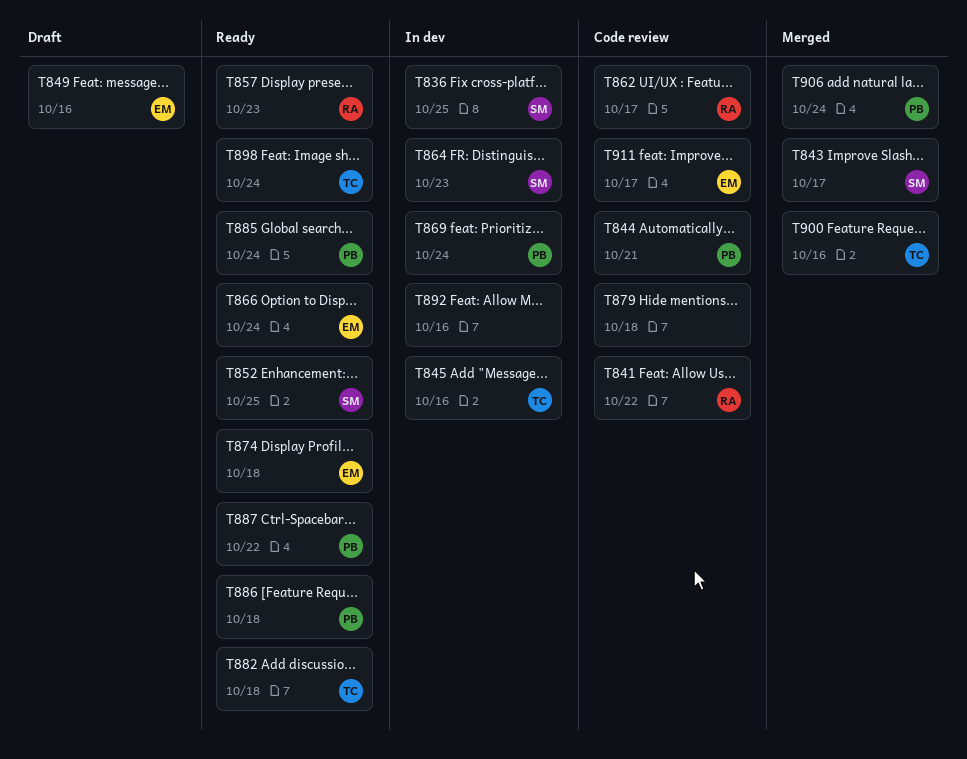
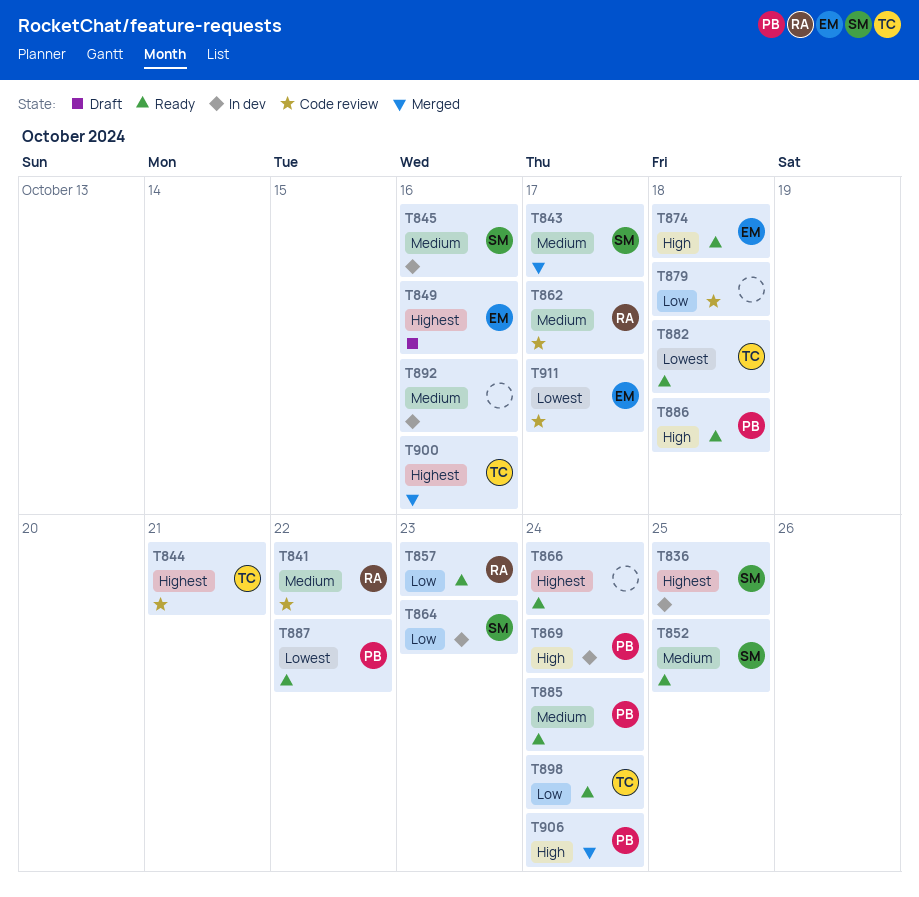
T844, owner: PB -> TC
T845, owner: TC -> SM
T866, owner: EM -> none

